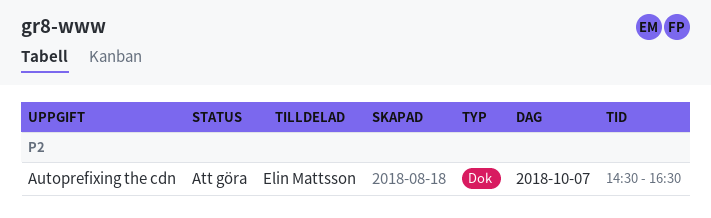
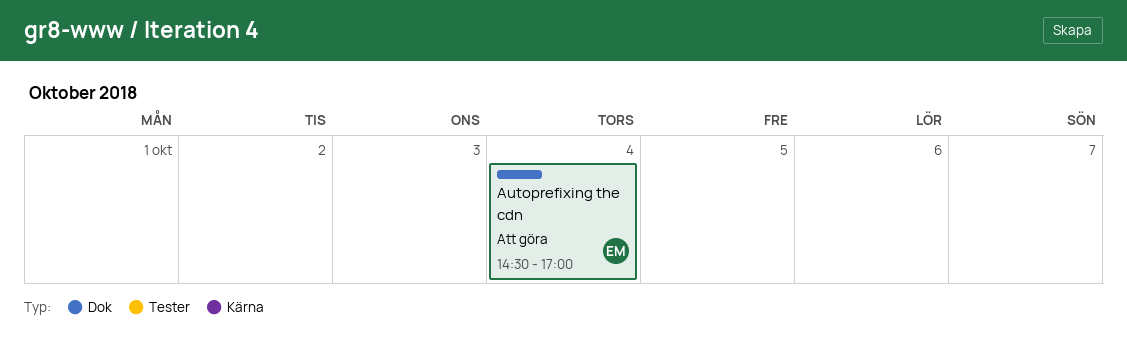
Autoprefixing the cdn, day: Oct 7 -> Oct 4
Autoprefixing the cdn, ends: 16:30 -> 17:00

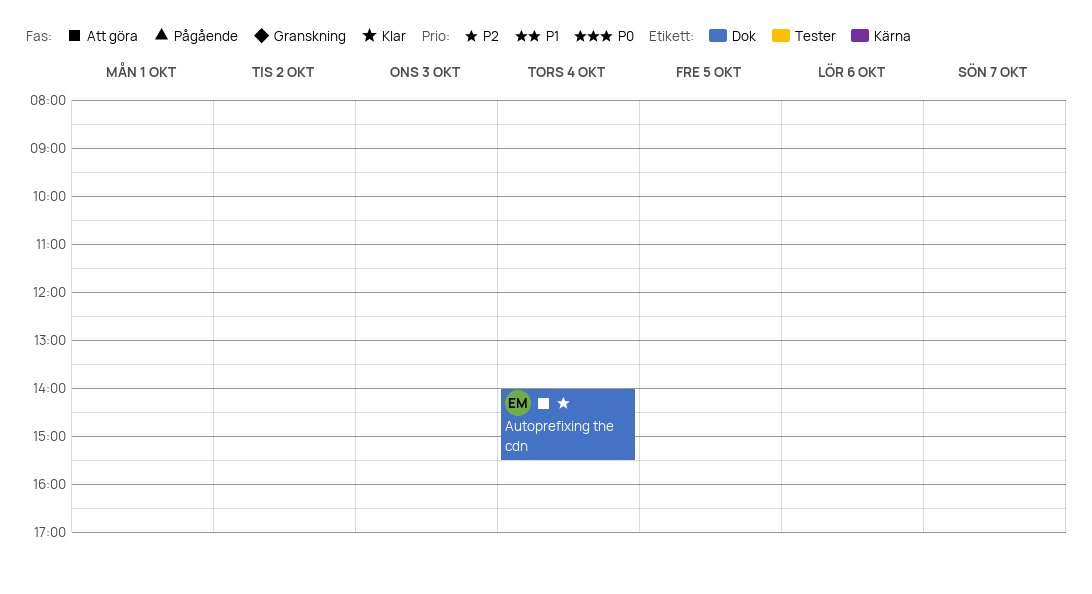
Autoprefixing the cdn, begins: 14:30 -> 14:00
Autoprefixing the cdn, ends: 17:00 -> 15:30

